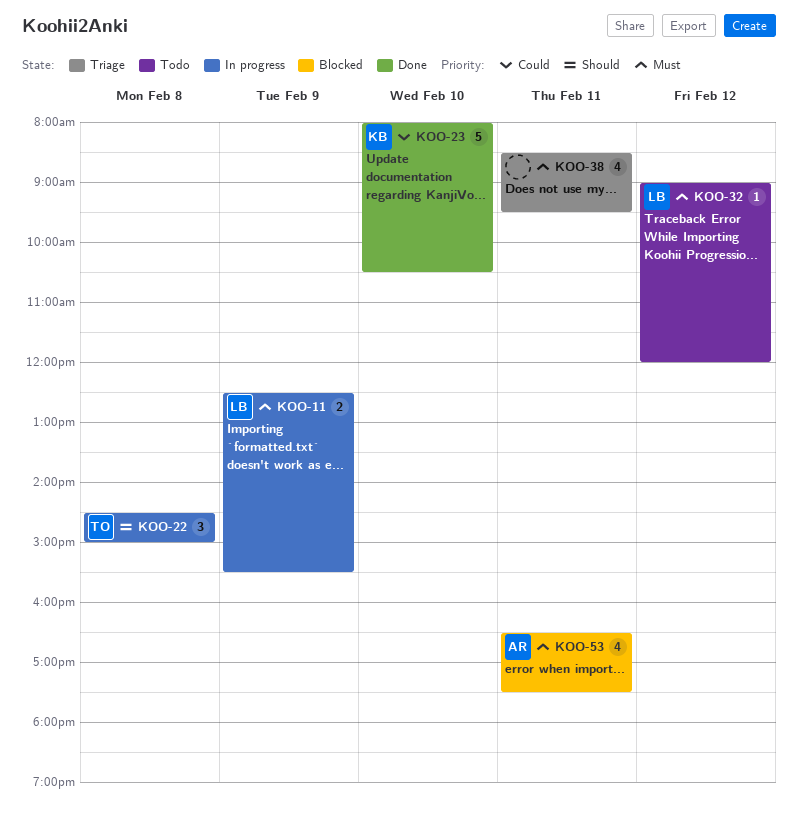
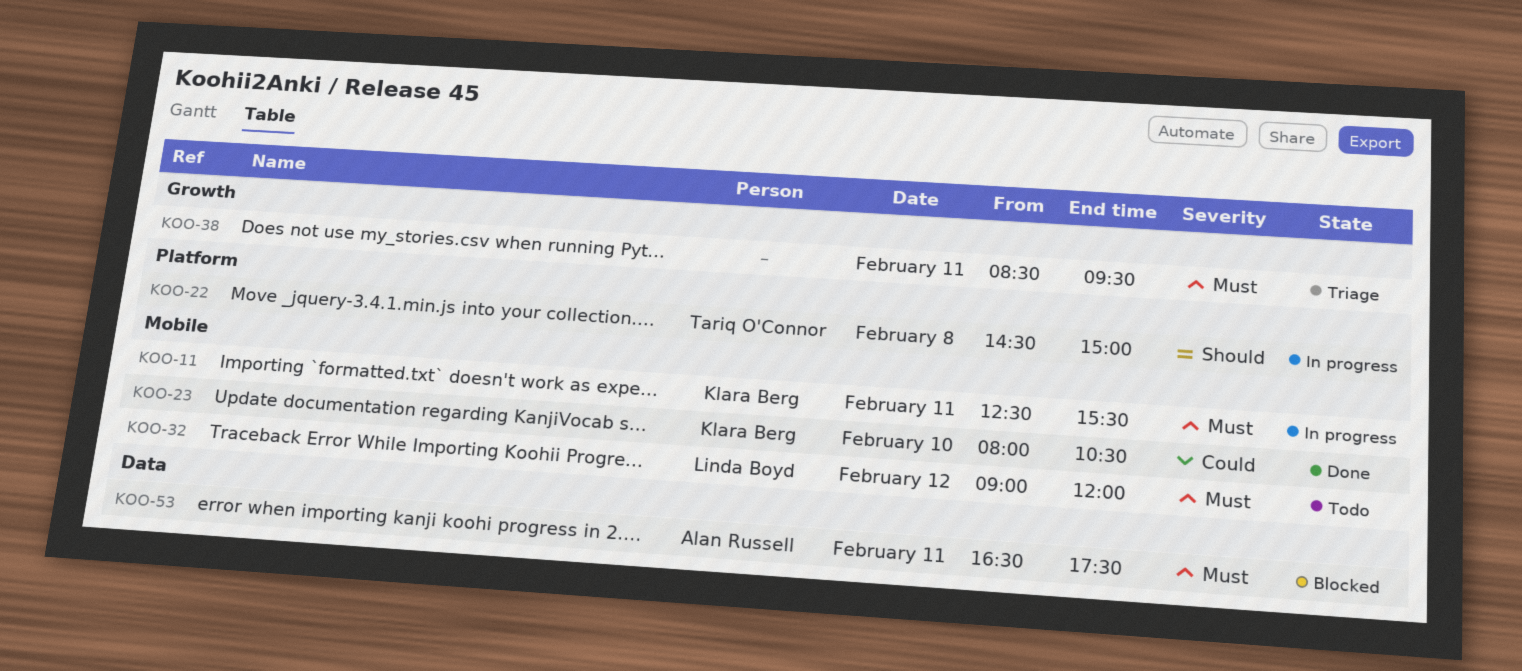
KOO-11, owner: Linda Boyd -> Klara Berg
KOO-11, day: Feb 9 -> Feb 11

